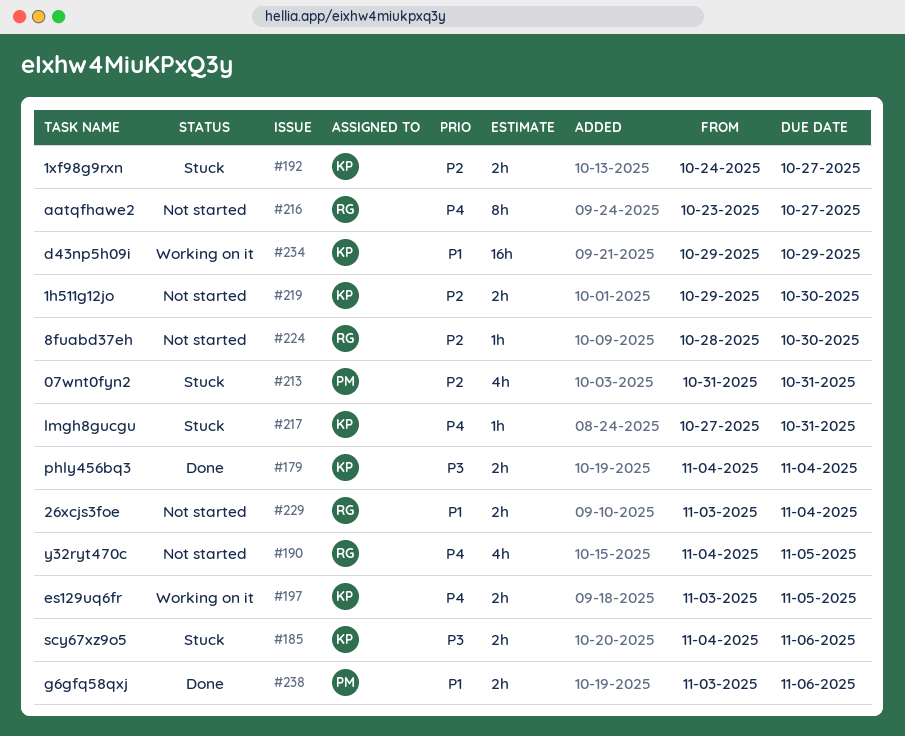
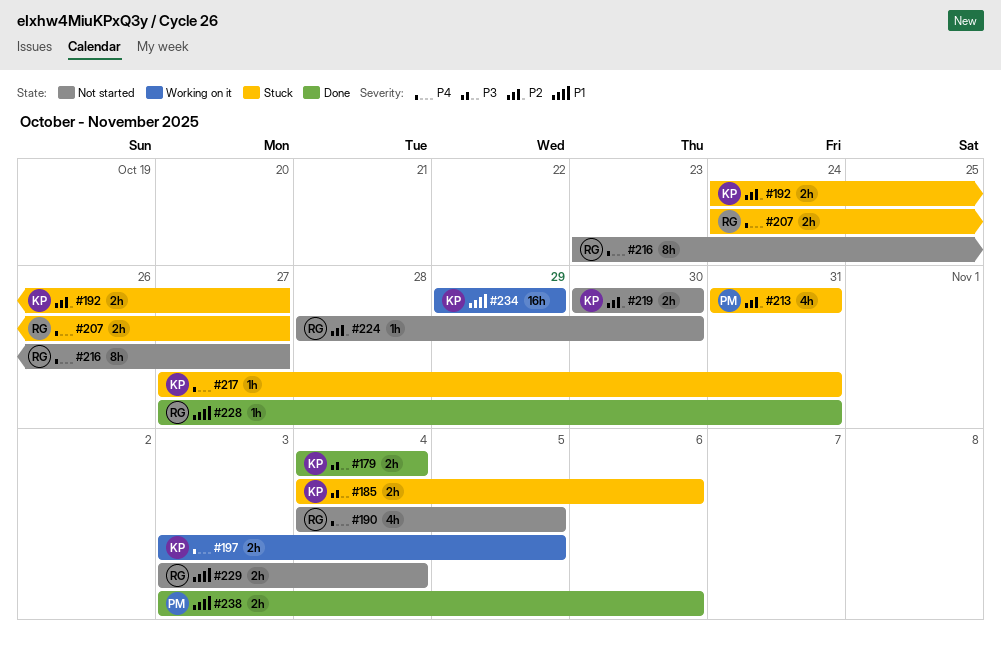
#207: none -> present
#219, start: Oct 29 -> Oct 30
#228: none -> present

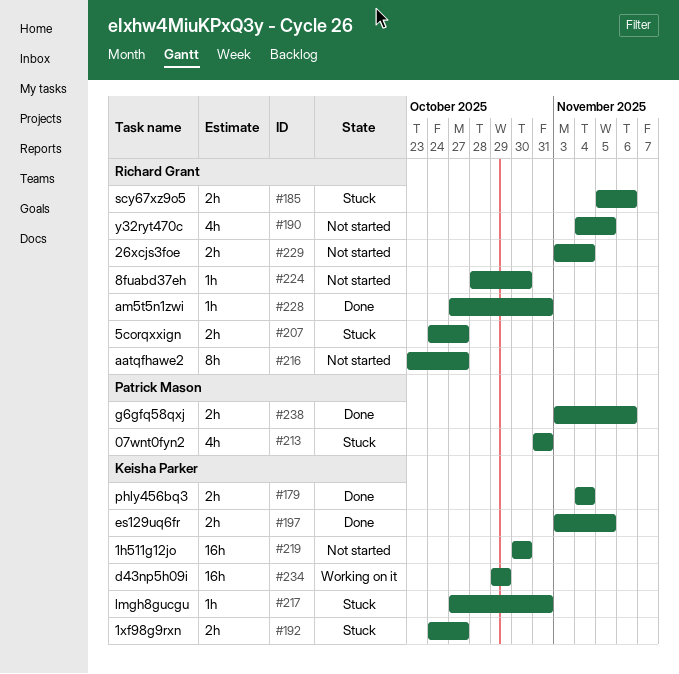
#185, owner: Keisha Parker -> Richard Grant
#185, start: Nov 4 -> Nov 5
#197, status: Working on it -> Done
#219, estimate: 2h -> 16h

